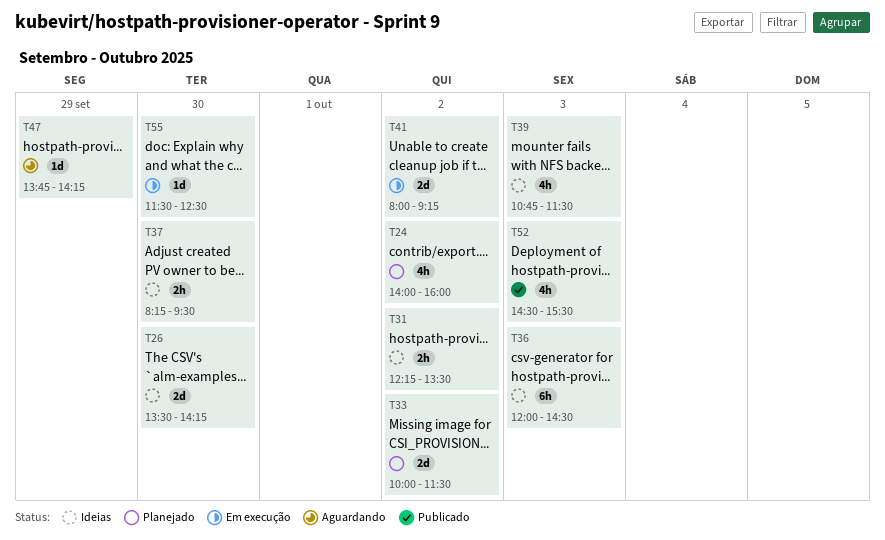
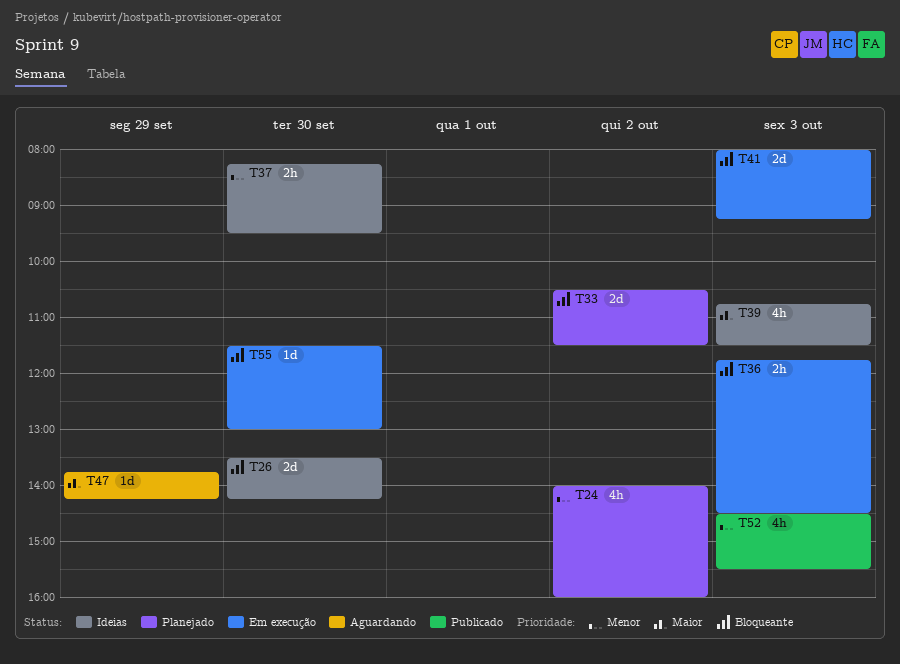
T31: present -> none
T33, begins: 10:00 -> 10:30
T36, status: Ideias -> Em execução
T36, estimate: 6h -> 2h
T36, begins: 12:00 -> 11:45
T41, day: Oct 2 -> Oct 3
T55, ends: 12:30 -> 13:00

